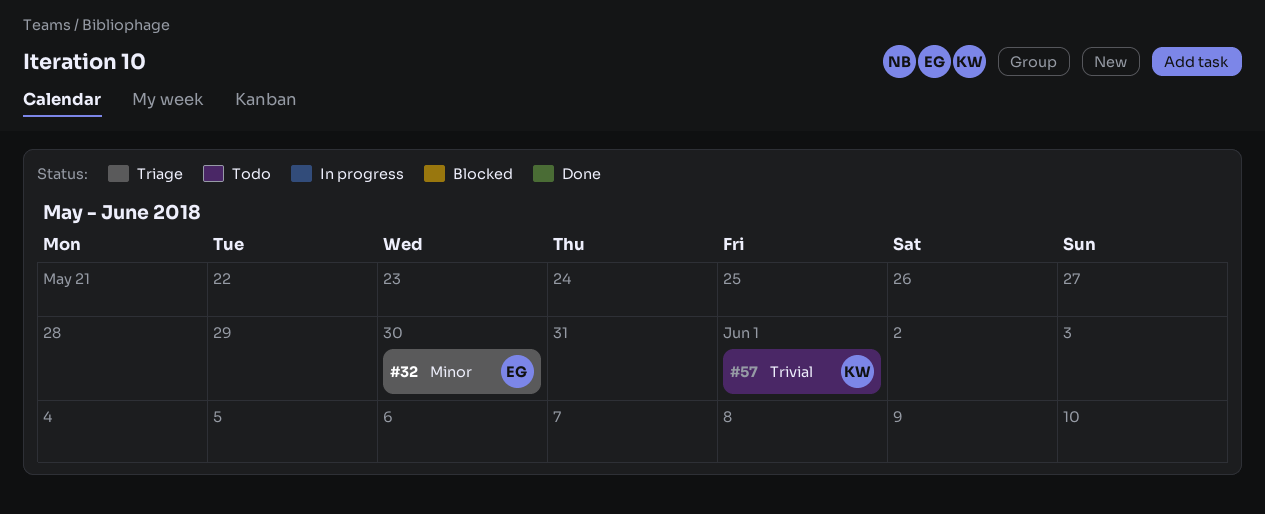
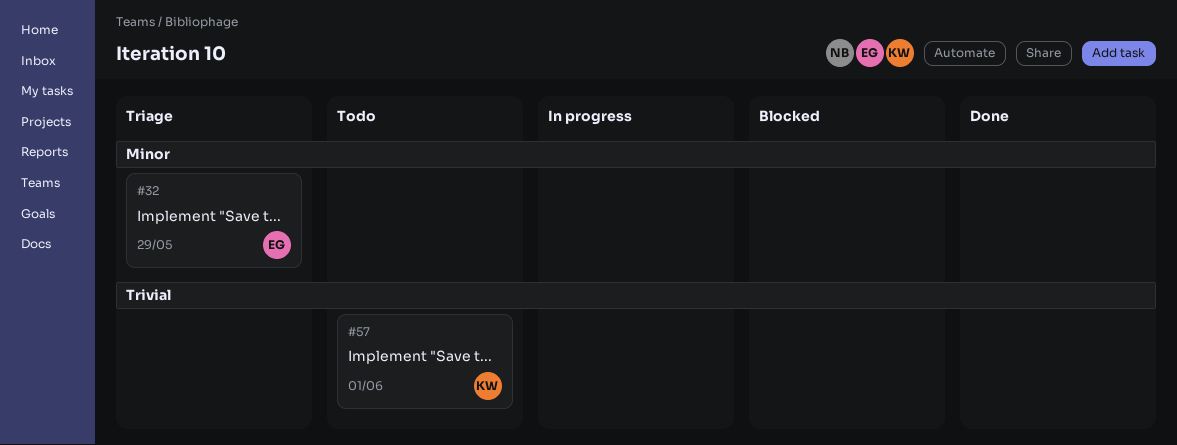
#32, due: May 30 -> May 29

